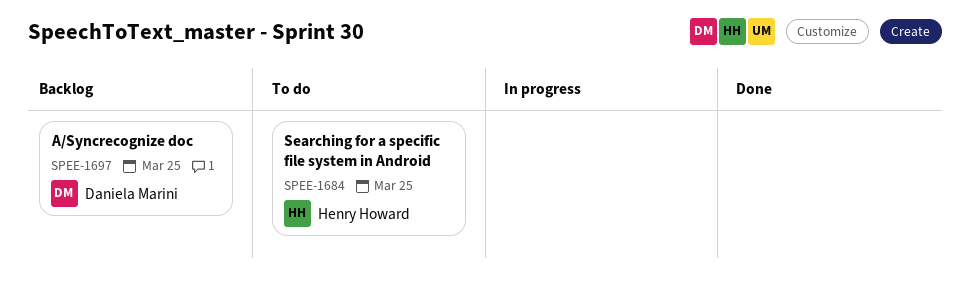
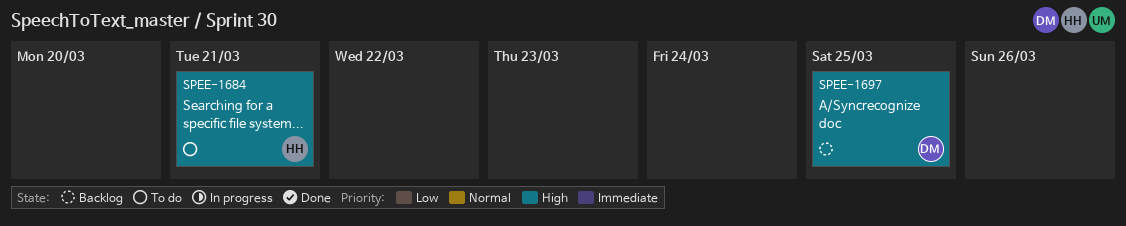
SPEE-1684, due: Mar 25 -> Mar 21

